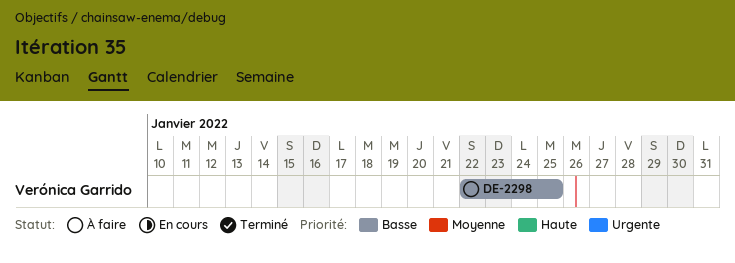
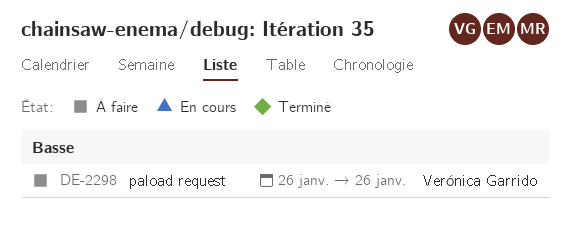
DE-2298, start: Jan 22 -> Jan 26
DE-2298, due: Jan 25 -> Jan 26

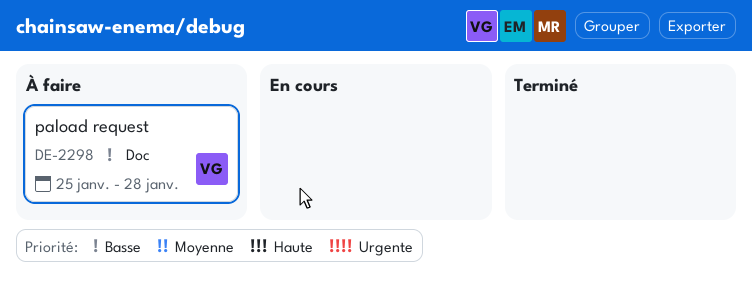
DE-2298, start: Jan 26 -> Jan 25
DE-2298, due: Jan 26 -> Jan 28

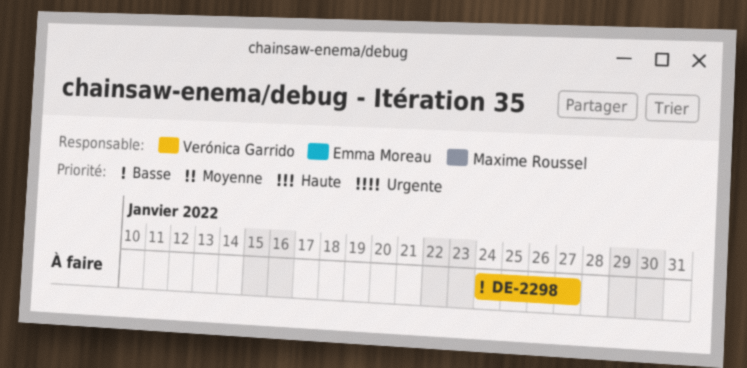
DE-2298, start: Jan 25 -> Jan 24
DE-2298, due: Jan 28 -> Jan 27

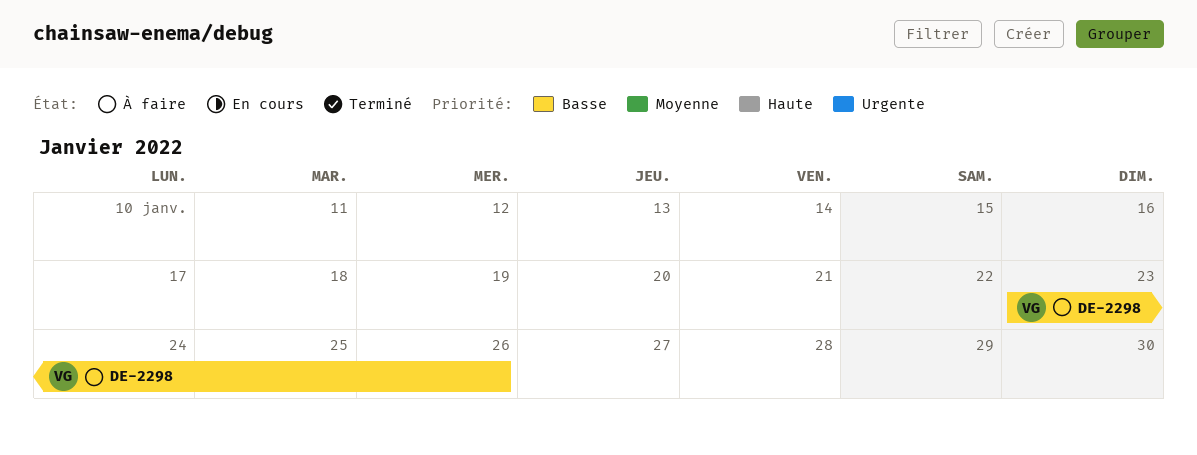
DE-2298, start: Jan 24 -> Jan 23
DE-2298, due: Jan 27 -> Jan 26

